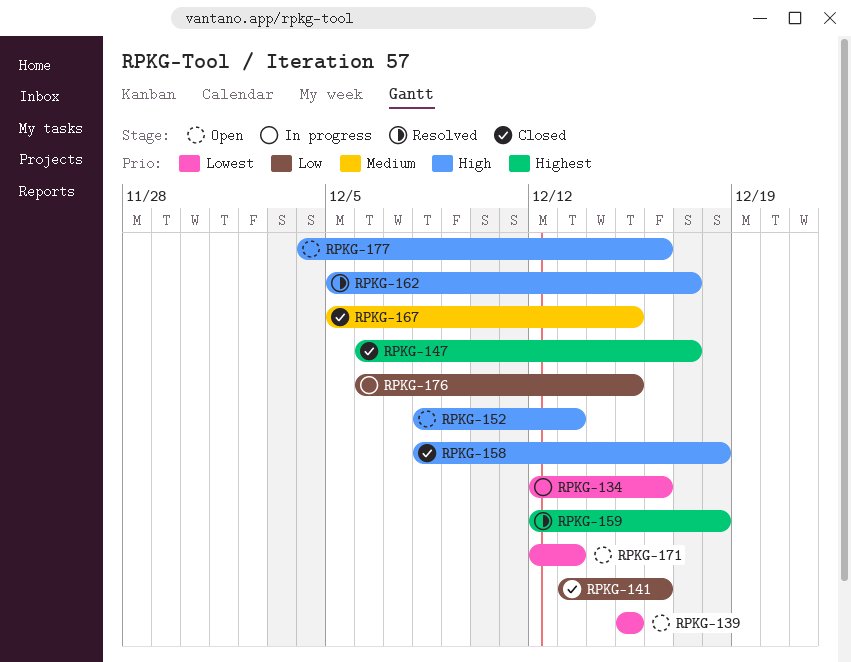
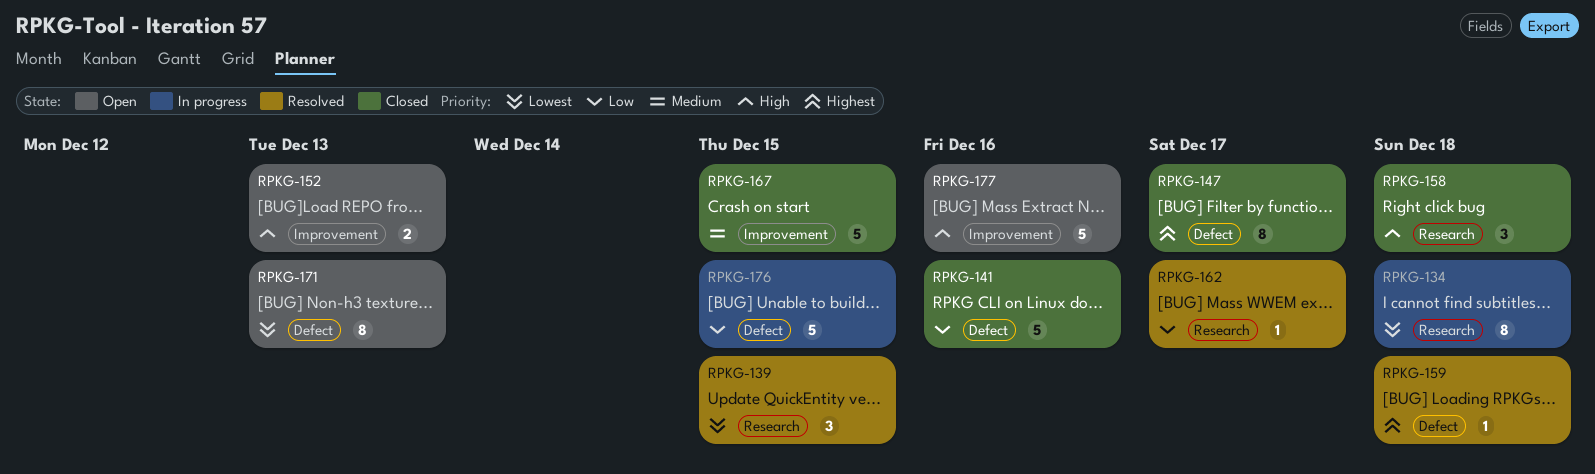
RPKG-134, due: Dec 16 -> Dec 18
RPKG-139, status: Open -> Resolved
RPKG-162, priority: High -> Low

